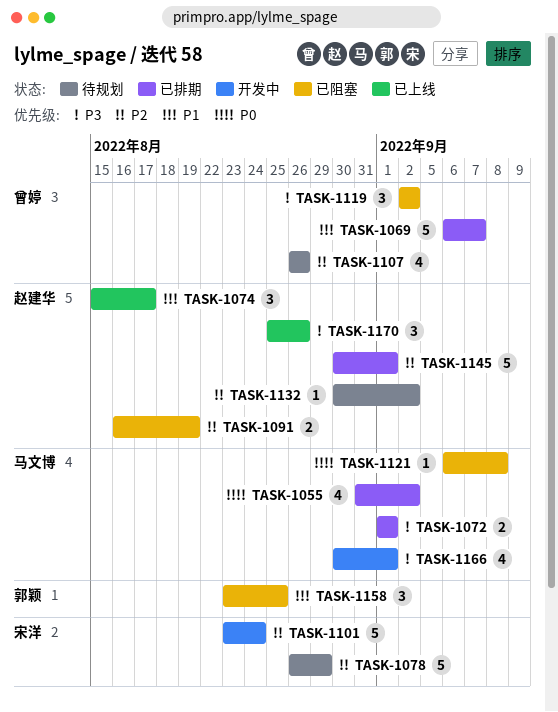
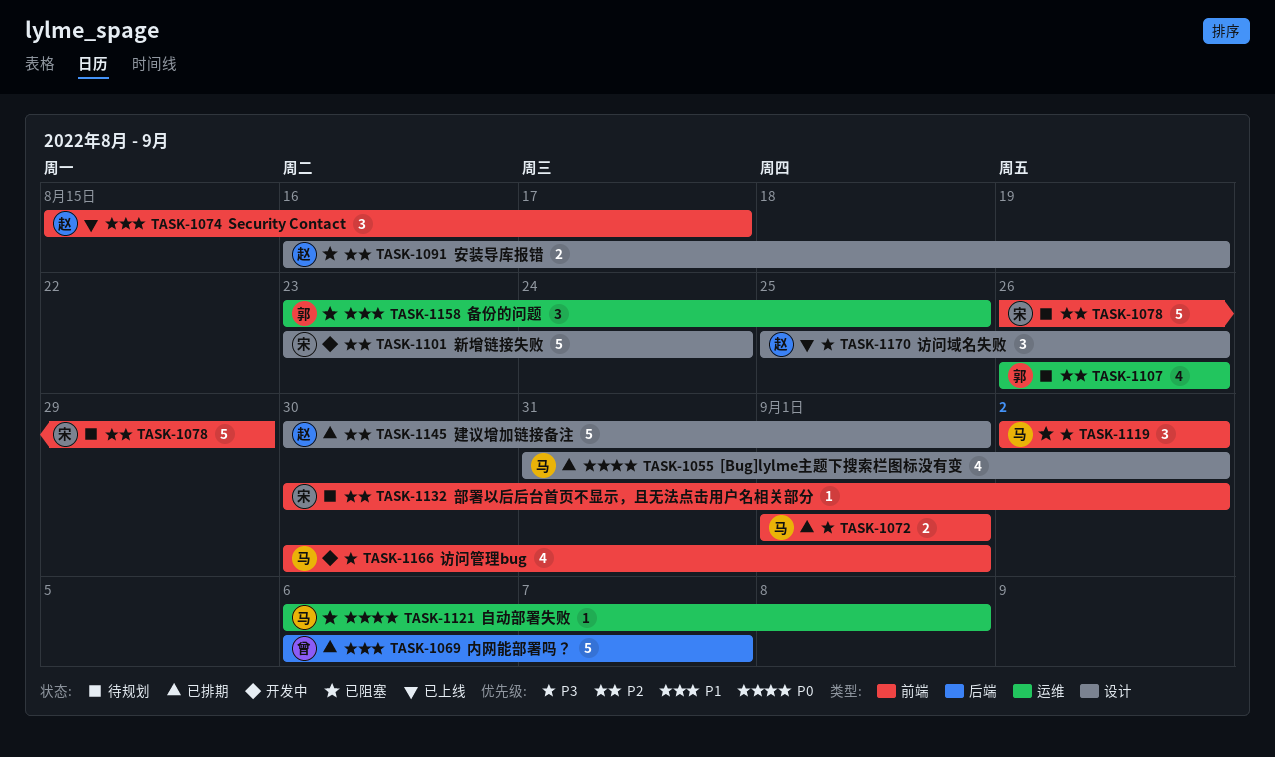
TASK-1107, owner: 曾婷 -> 郭颖
TASK-1119, owner: 曾婷 -> 马文博
TASK-1132, owner: 赵建华 -> 宋洋

